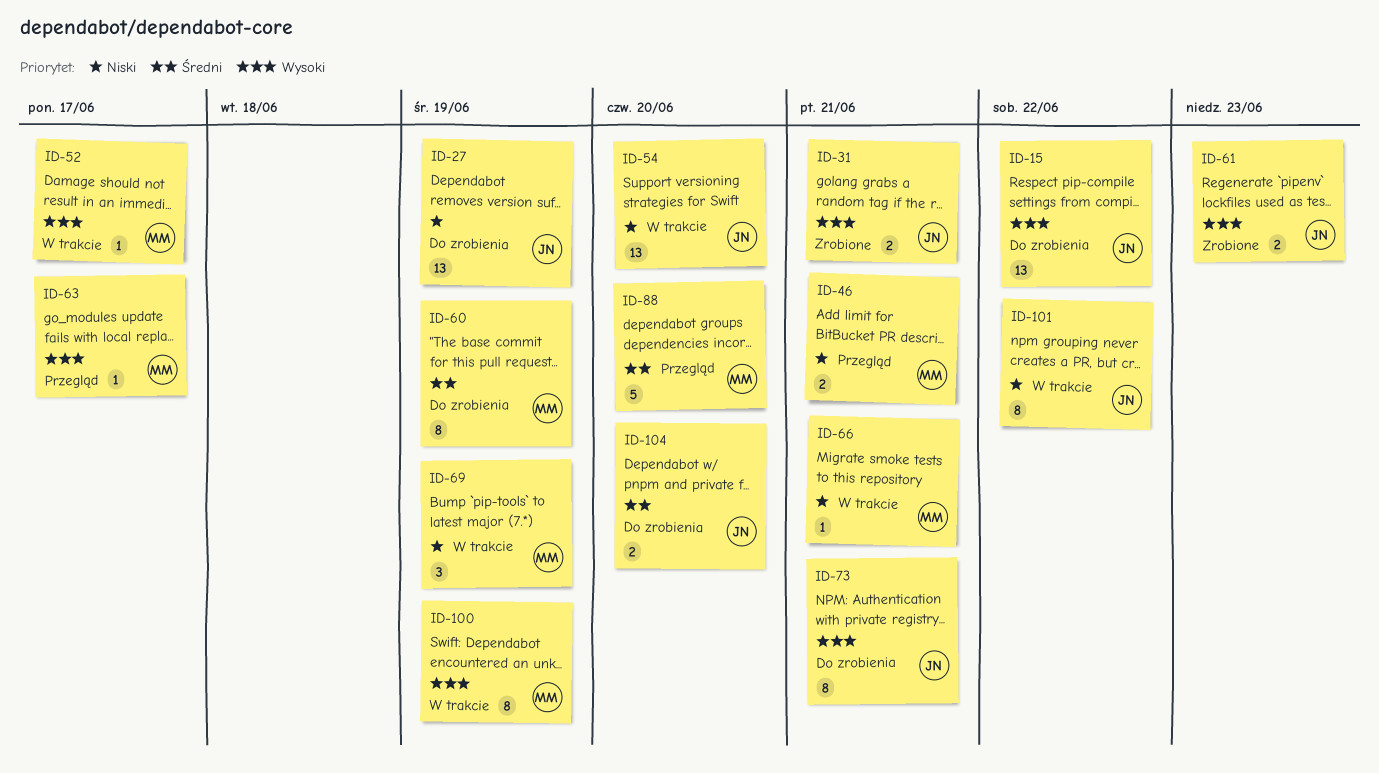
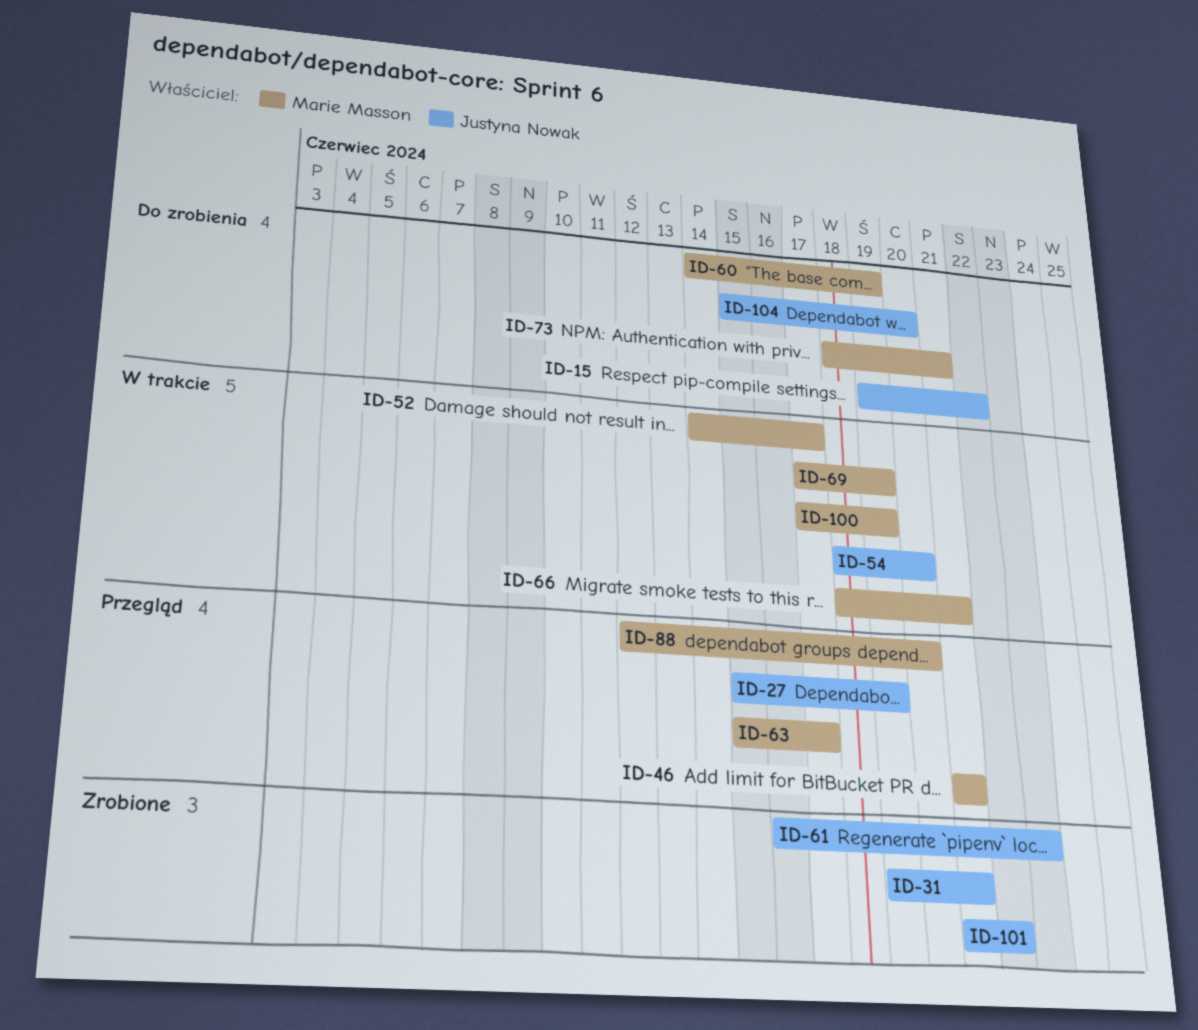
ID-27, status: Do zrobienia -> Przegląd
ID-73, owner: Justyna Nowak -> Marie Masson
ID-101, status: W trakcie -> Zrobione

